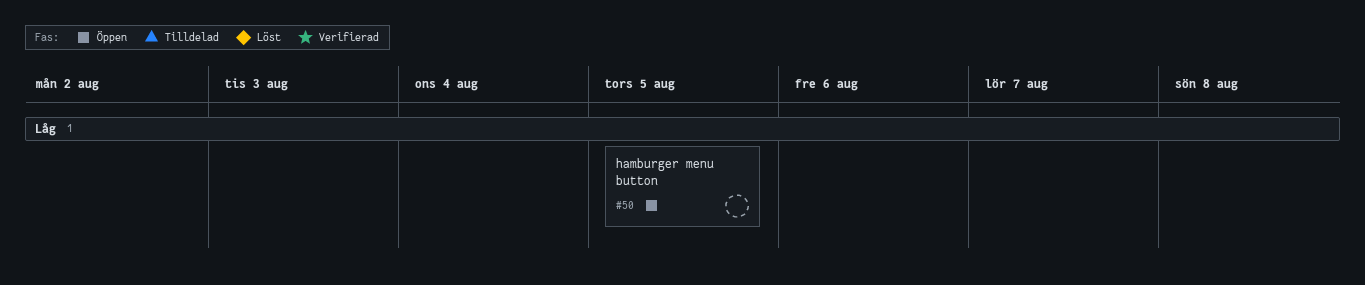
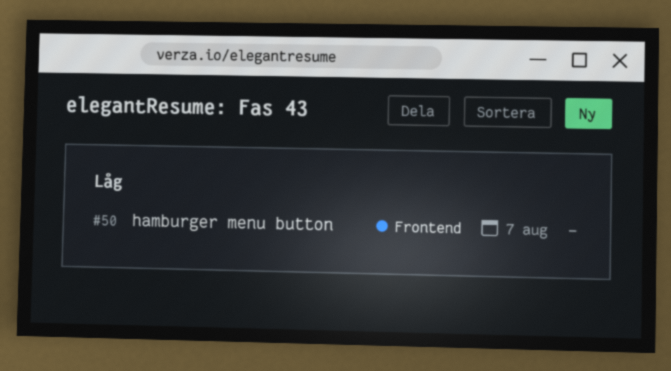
#50, due: Aug 5 -> Aug 7

